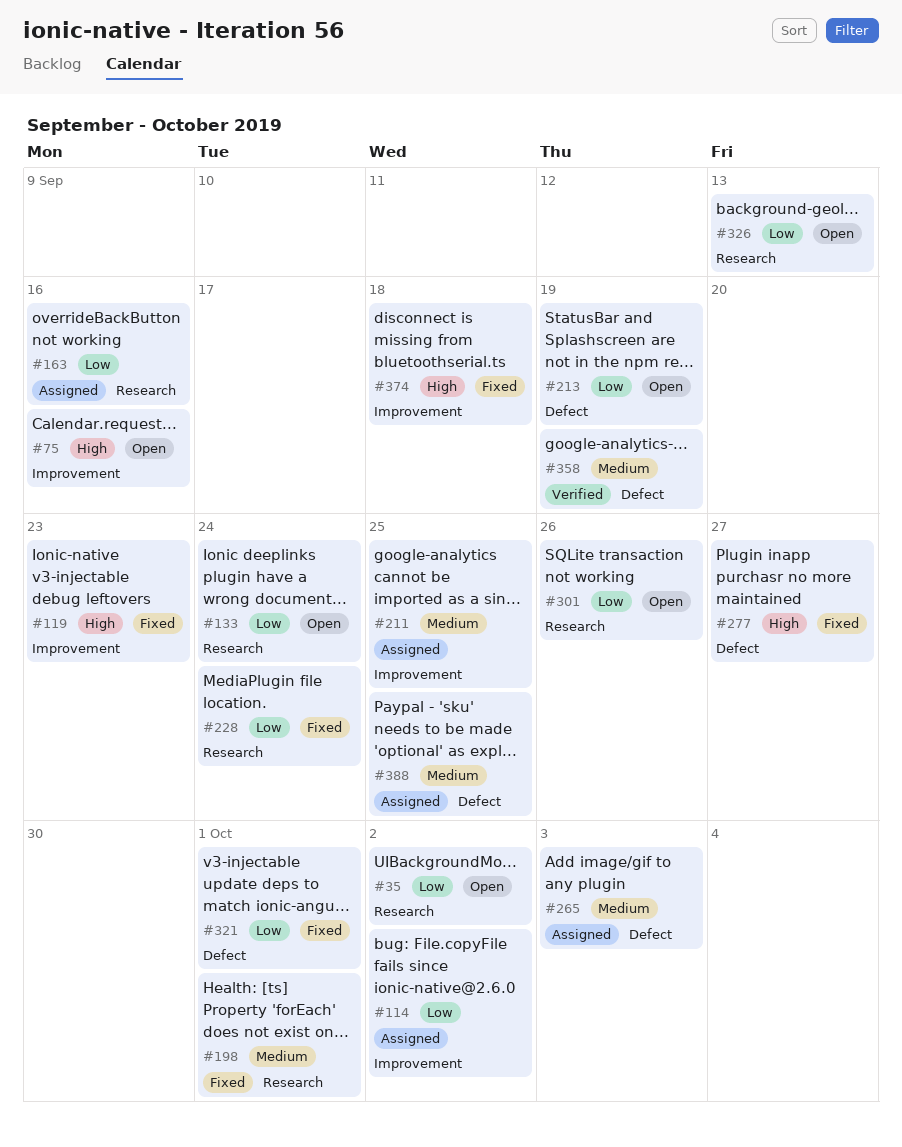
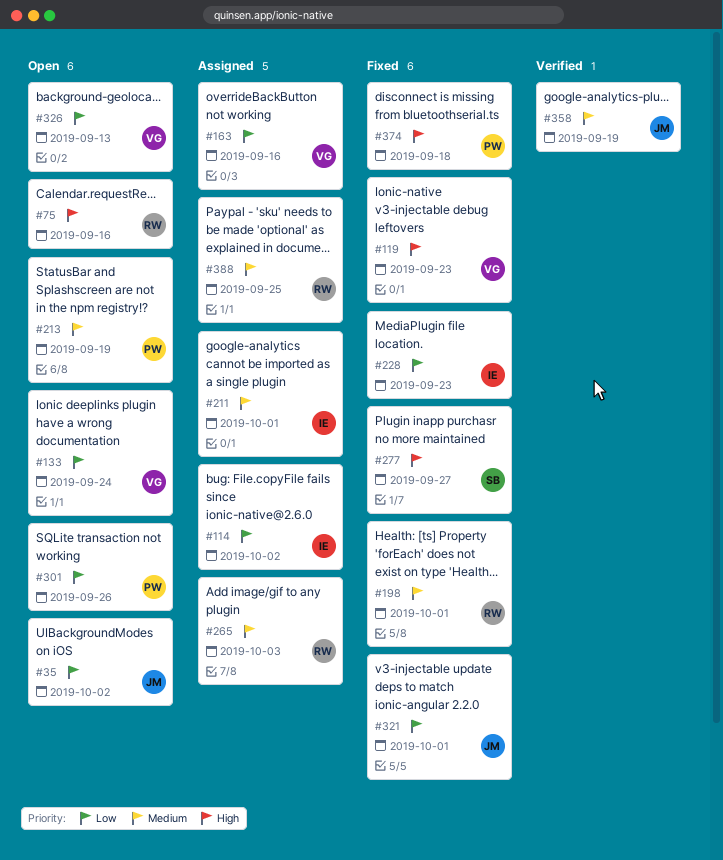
#211, due: Sep 25 -> Oct 1
#213, priority: Low -> Medium
#228, due: Sep 24 -> Sep 23

